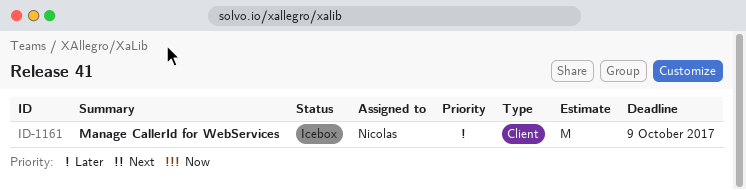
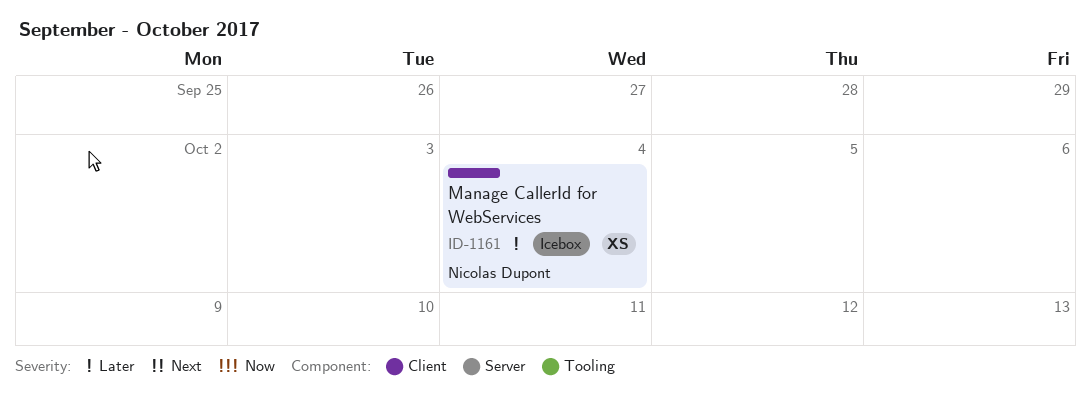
ID-1161, estimate: M -> XS
ID-1161, due: Oct 9 -> Oct 4

